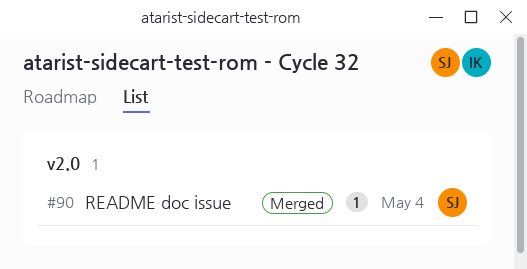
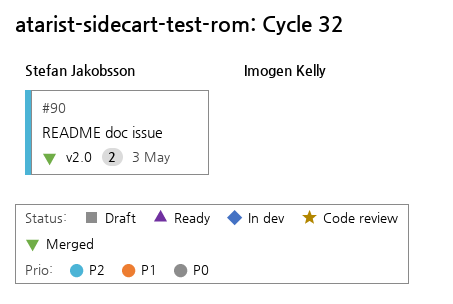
#90, estimate: 1 -> 2
#90, due: May 4 -> May 3

